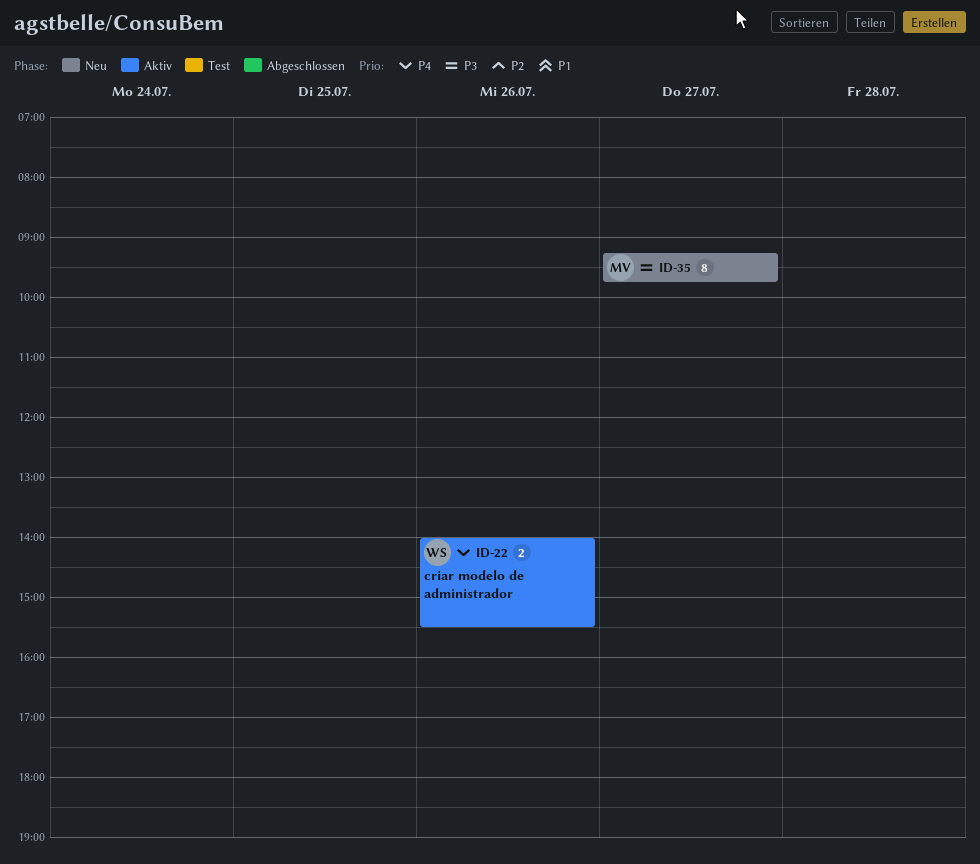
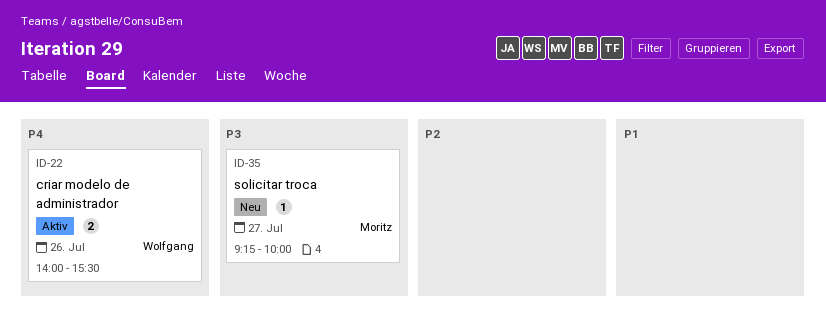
ID-35, estimate: 8 -> 1
ID-35, ends: 09:45 -> 10:00

